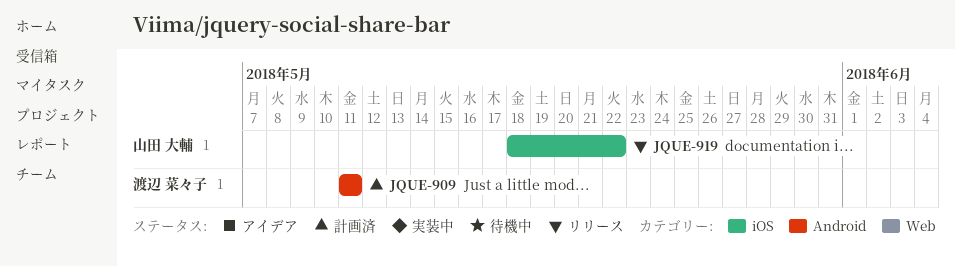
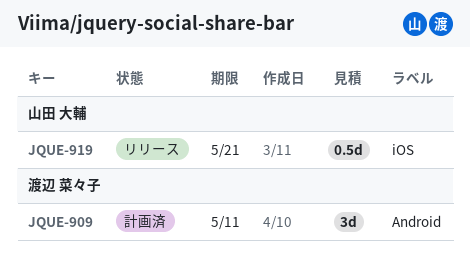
JQUE-919, due: May 22 -> May 21

